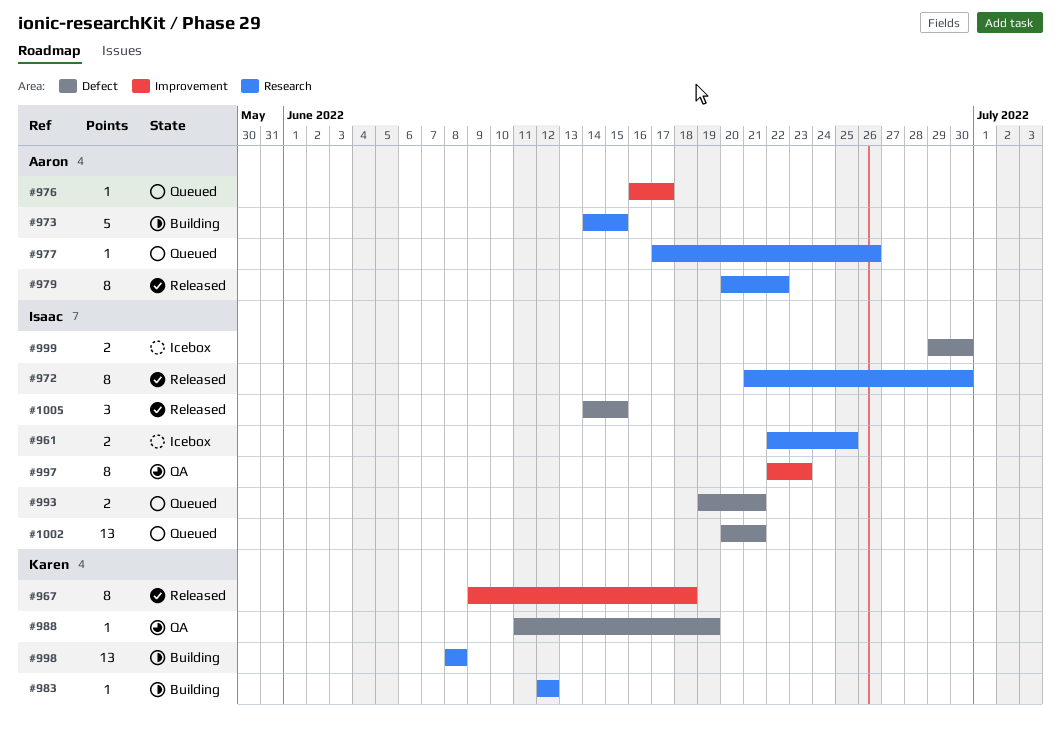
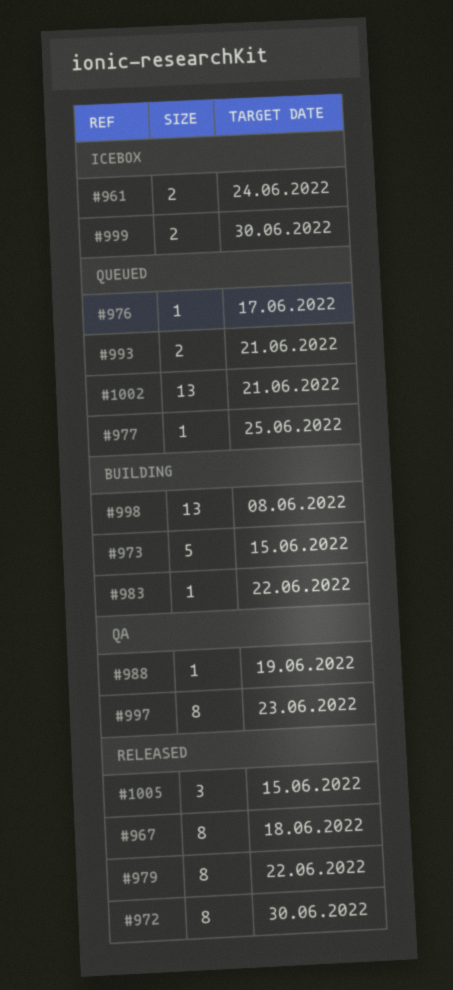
#961, due: Jun 25 -> Jun 24
#977, due: Jun 26 -> Jun 25
#983, due: Jun 12 -> Jun 22

